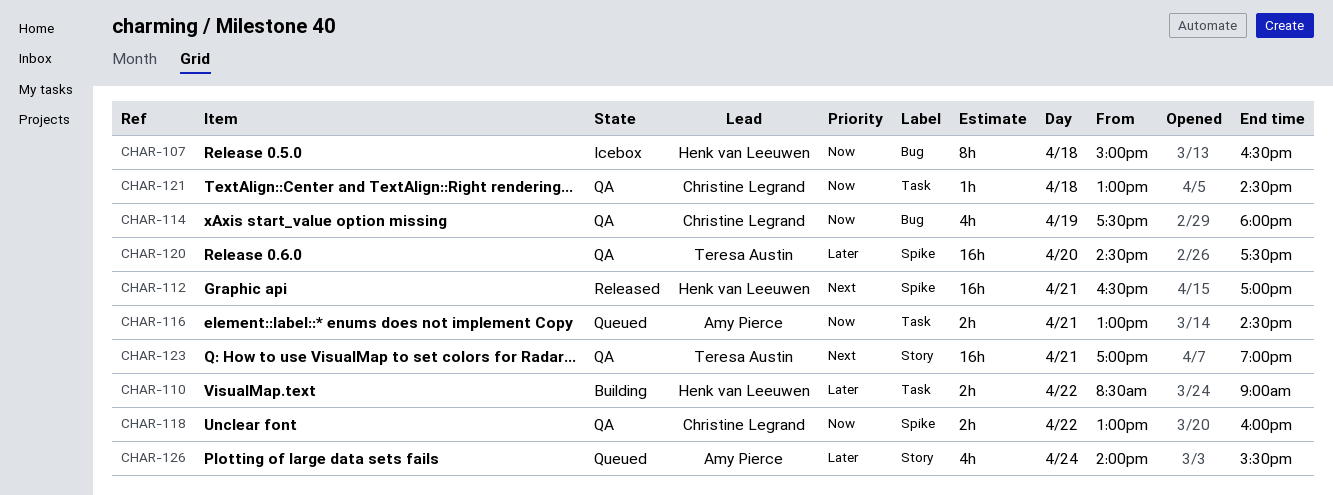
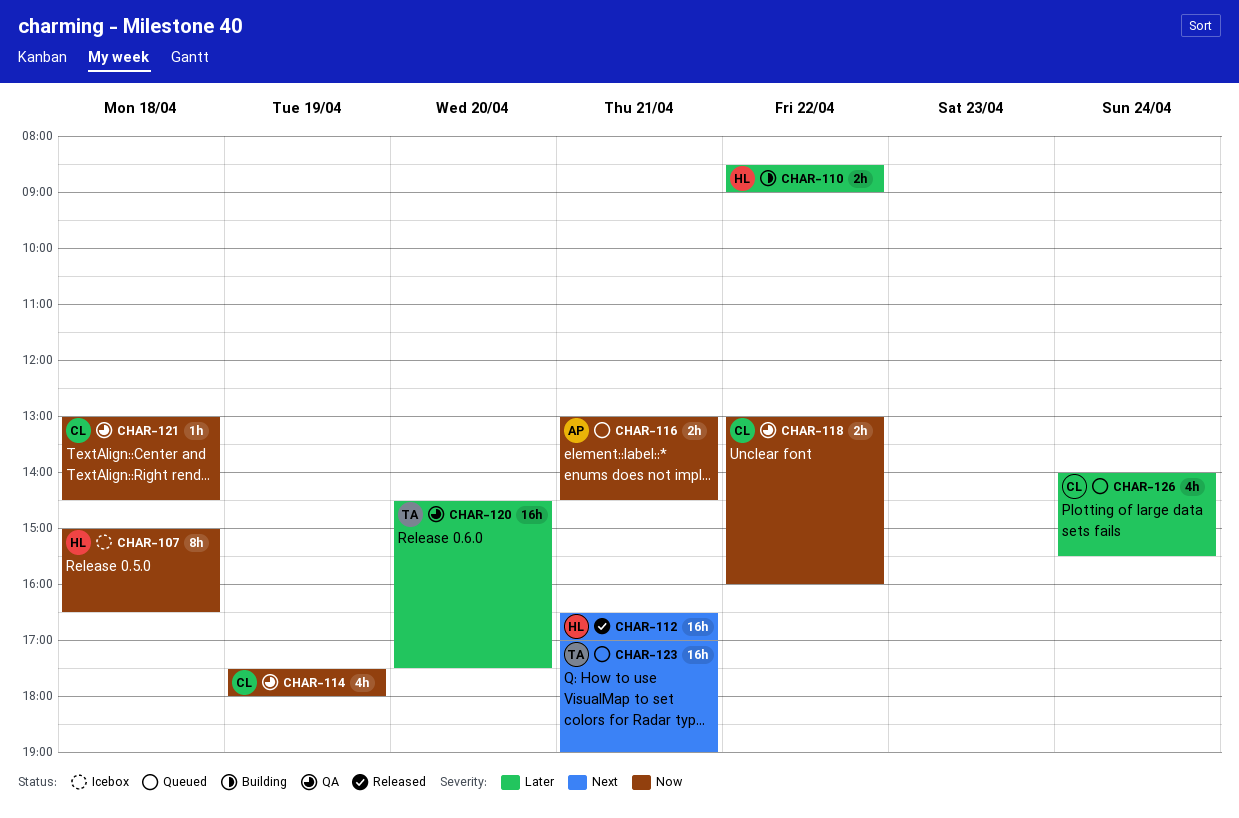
CHAR-123, status: QA -> Queued
CHAR-126, owner: Amy Pierce -> Christine Legrand

